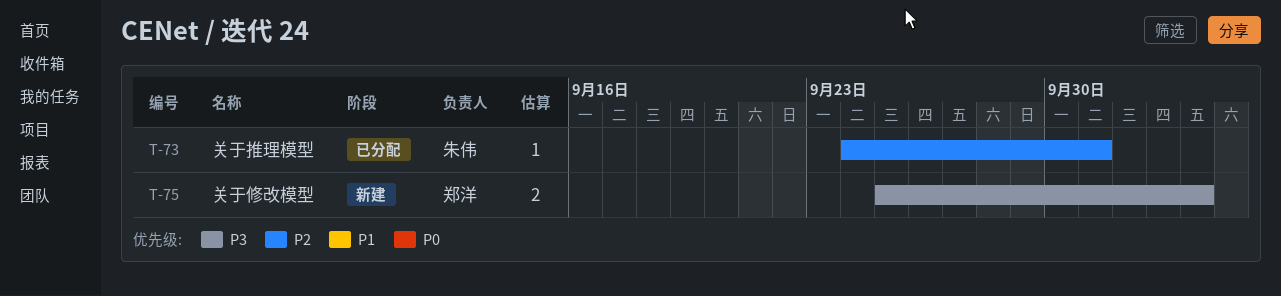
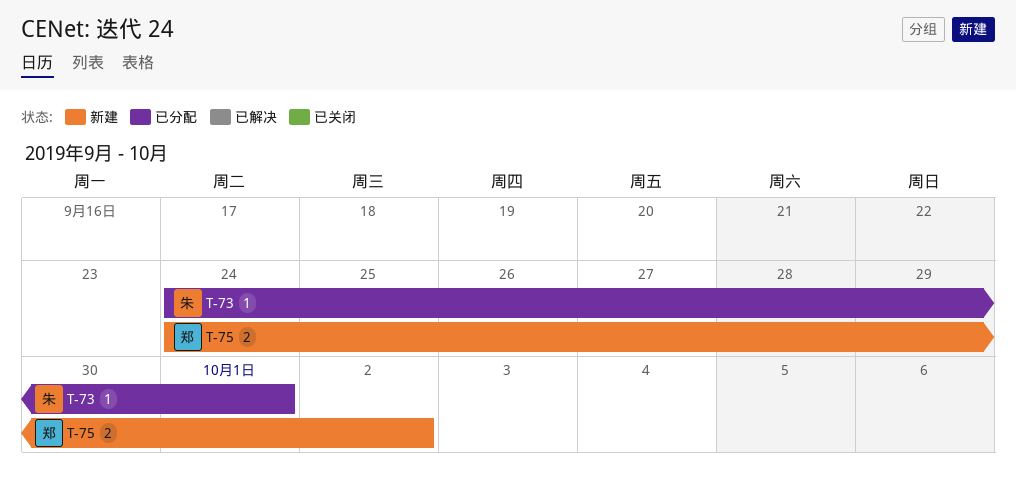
T-75, start: Sep 25 -> Sep 24
T-75, due: Oct 4 -> Oct 2

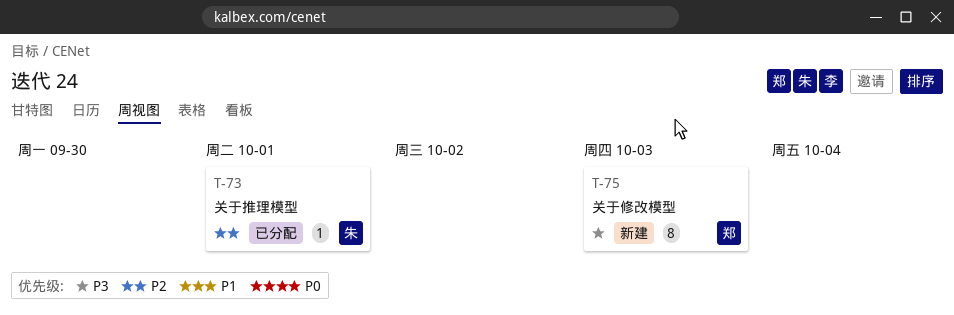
T-75, estimate: 2 -> 8
T-75, due: Oct 2 -> Oct 3

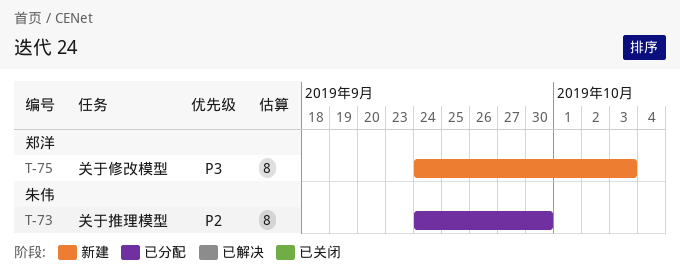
T-73, estimate: 1 -> 8
T-73, due: Oct 1 -> Sep 30

